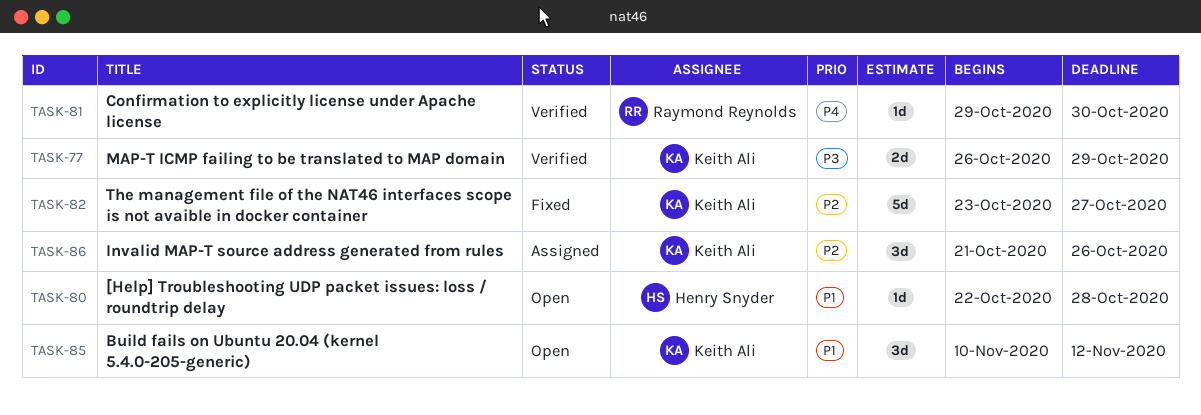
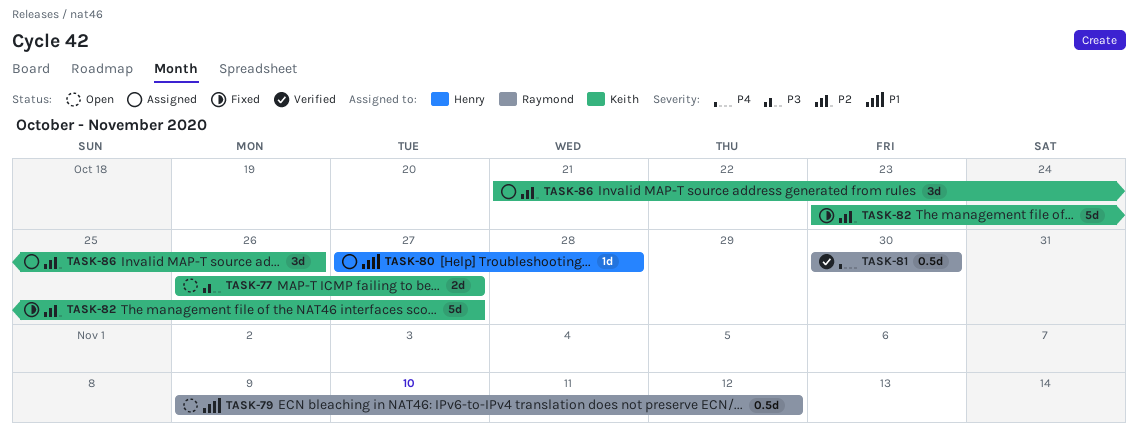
TASK-77, status: Verified -> Open
TASK-77, due: Oct 29 -> Oct 27
TASK-79: none -> present
TASK-80, status: Open -> Assigned
TASK-80, start: Oct 22 -> Oct 27
TASK-81, estimate: 1d -> 0.5d
TASK-81, start: Oct 29 -> Oct 30
TASK-85: present -> none

